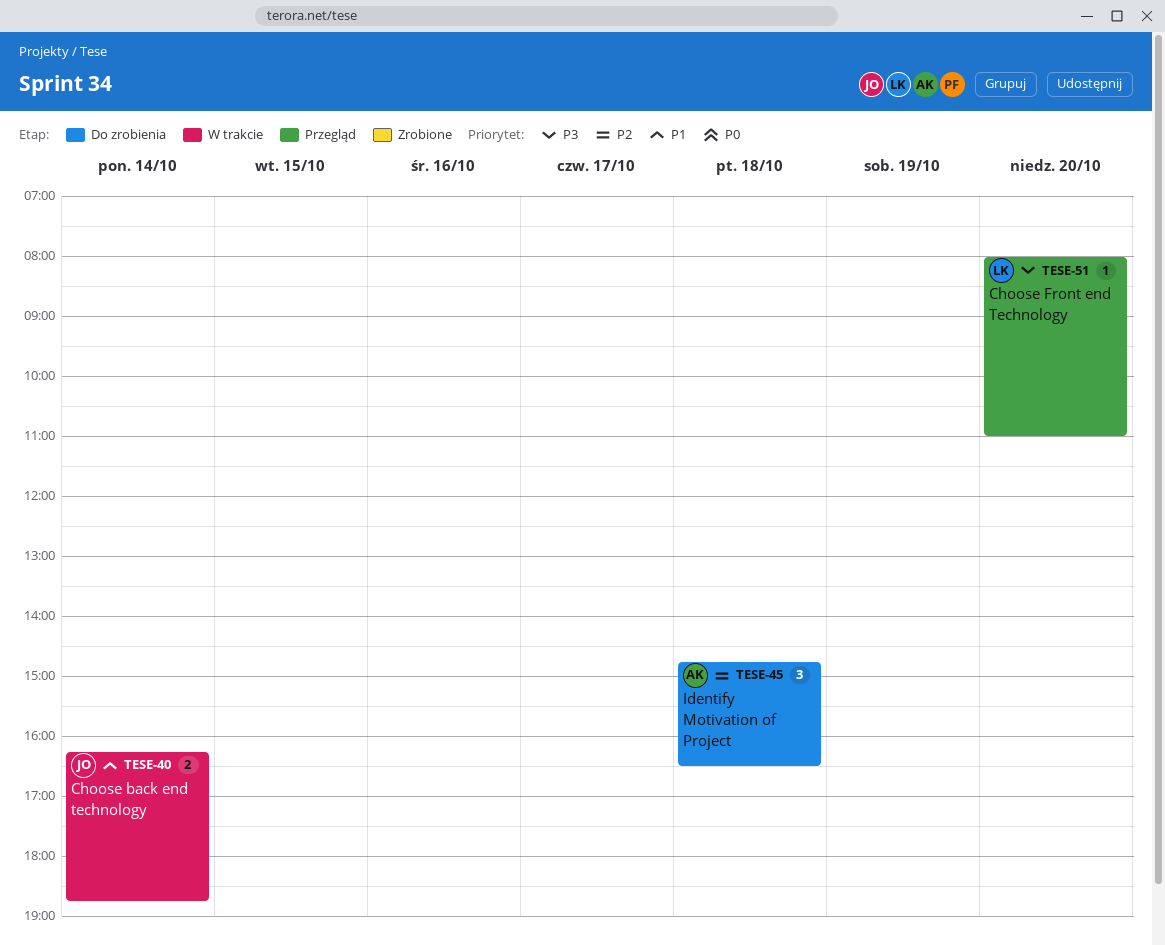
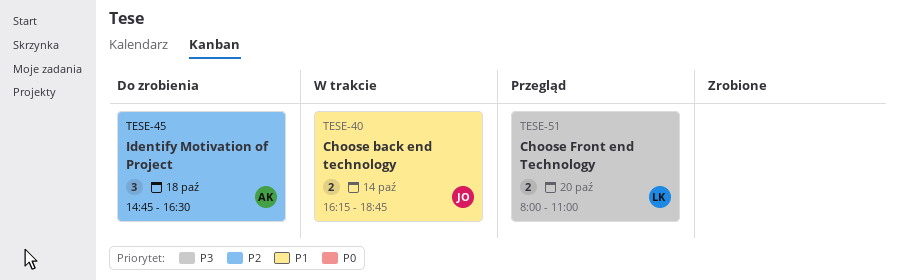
TESE-51, estimate: 1 -> 2

